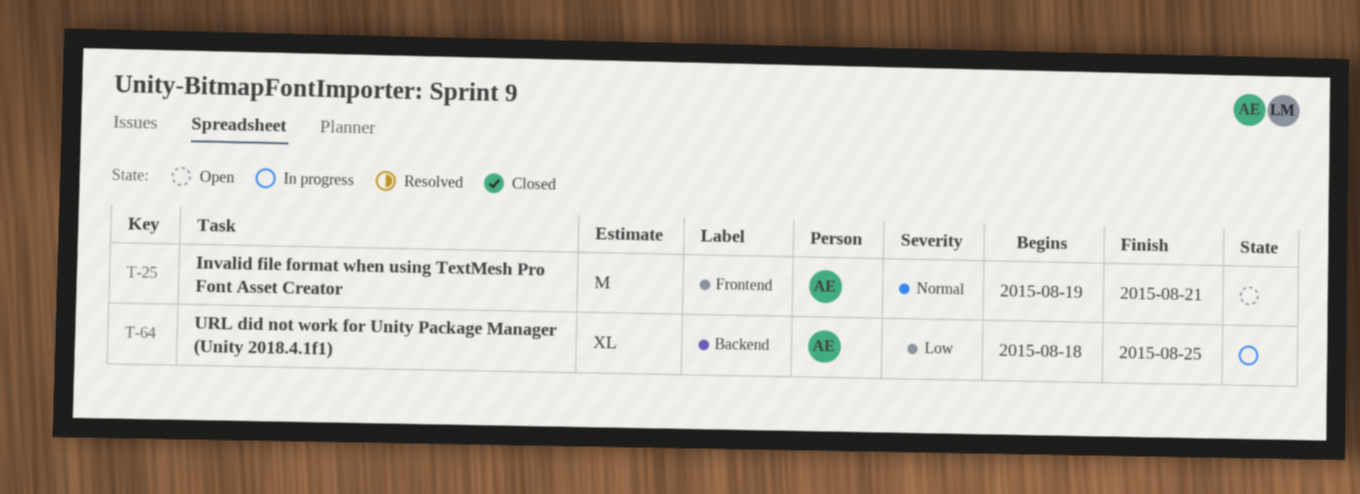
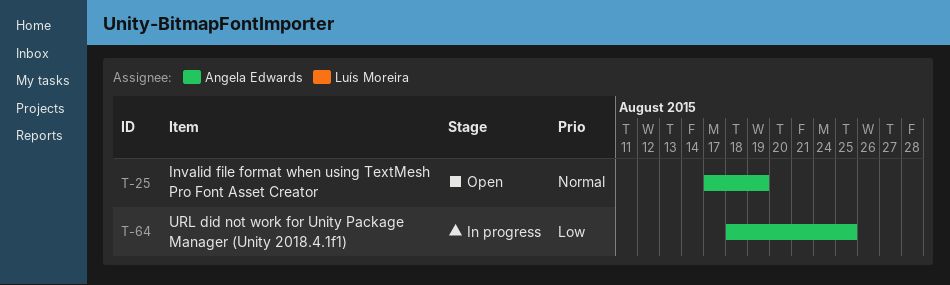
T-25, start: Aug 19 -> Aug 17
T-25, due: Aug 21 -> Aug 19

